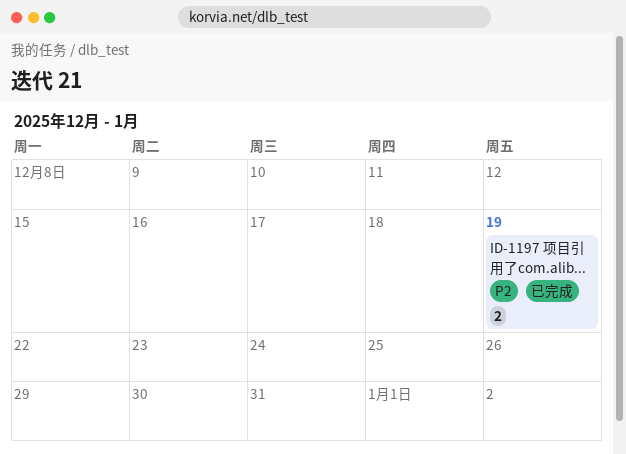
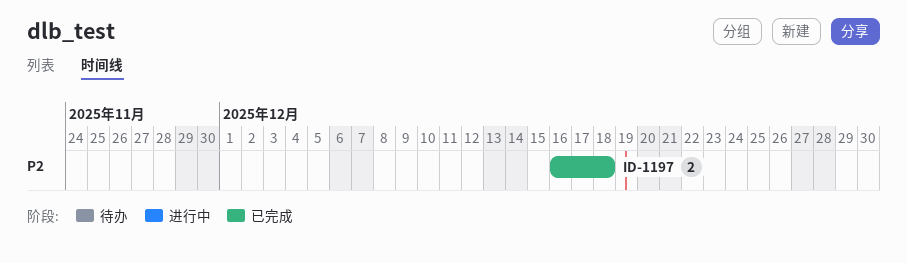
ID-1197, due: Dec 19 -> Dec 18

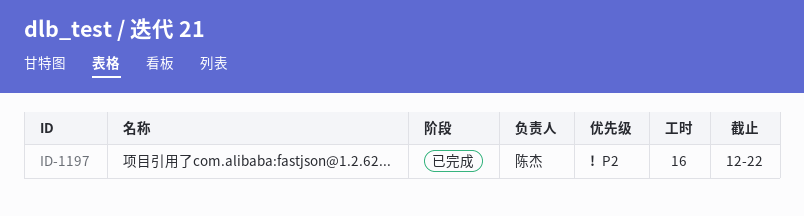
ID-1197, estimate: 2 -> 16
ID-1197, due: Dec 18 -> Dec 22

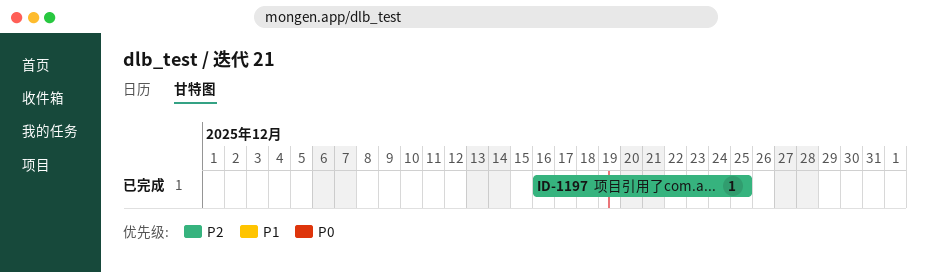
ID-1197, estimate: 16 -> 1
ID-1197, due: Dec 22 -> Dec 25

